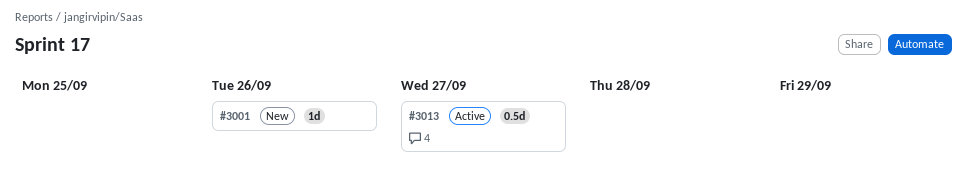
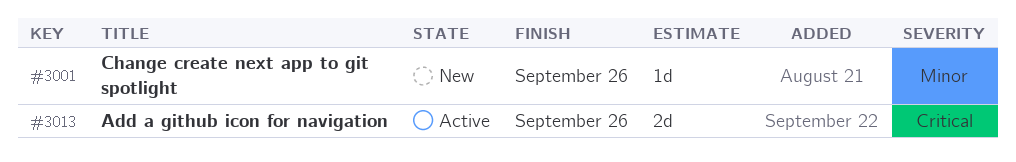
#3013, estimate: 0.5d -> 2d
#3013, due: Sep 27 -> Sep 26

